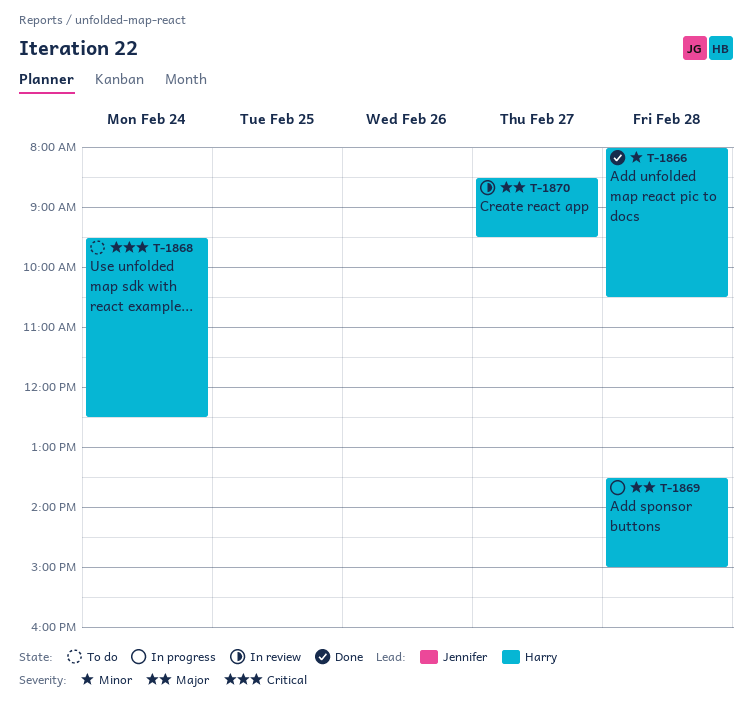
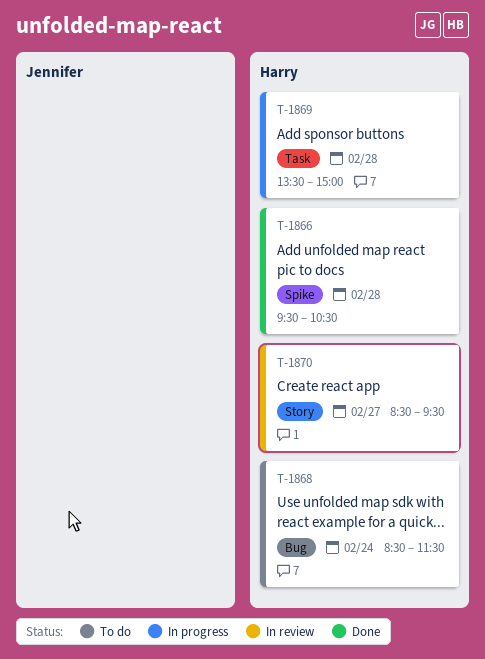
T-1866, begins: 08:00 -> 09:30
T-1868, begins: 09:30 -> 08:30
T-1868, ends: 12:30 -> 11:30

